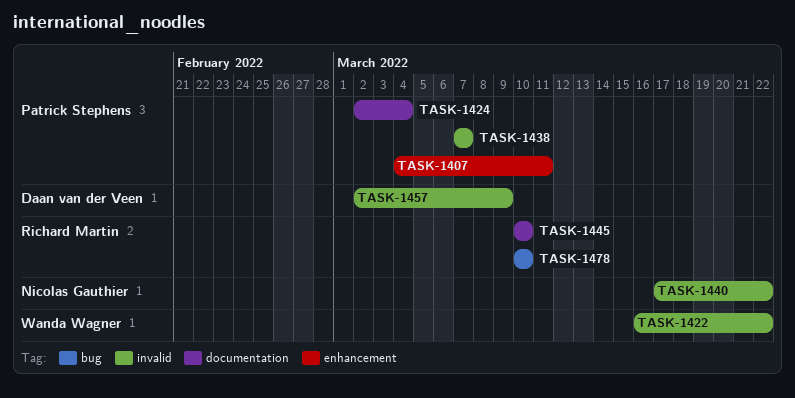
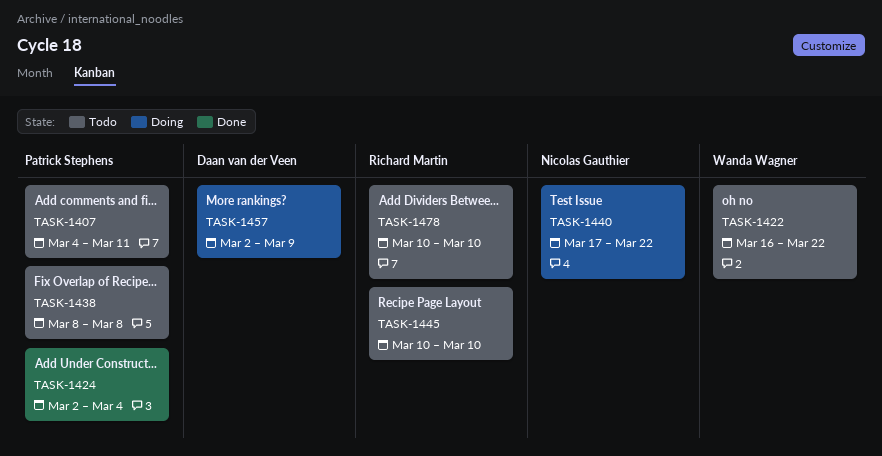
TASK-1438, start: Mar 7 -> Mar 8
TASK-1438, due: Mar 7 -> Mar 8

